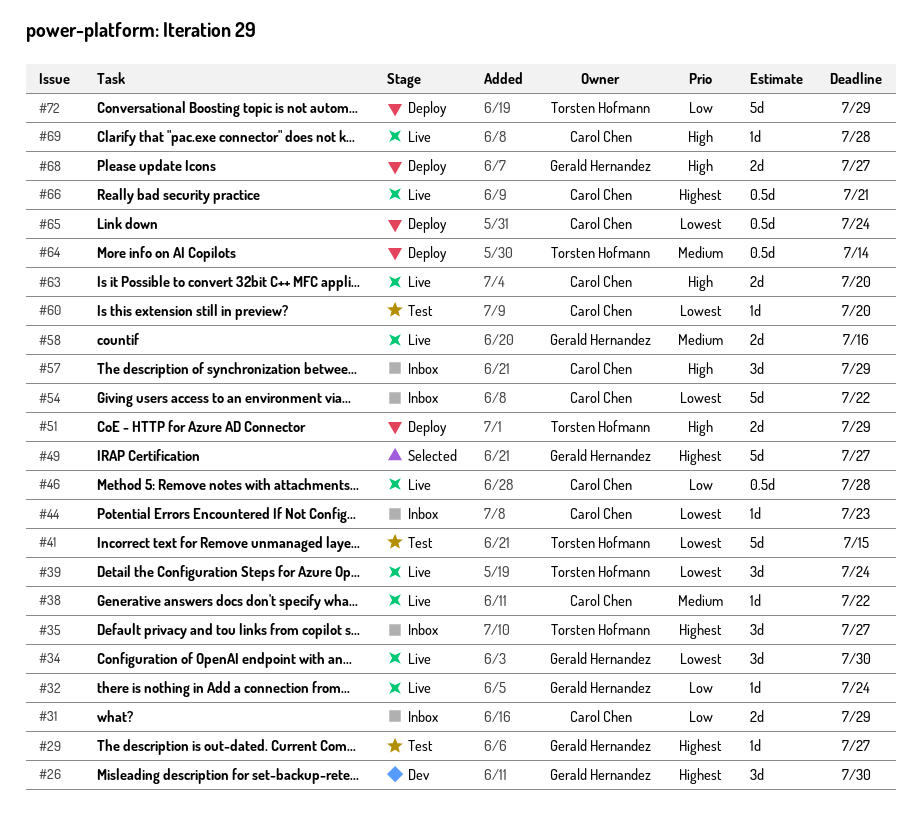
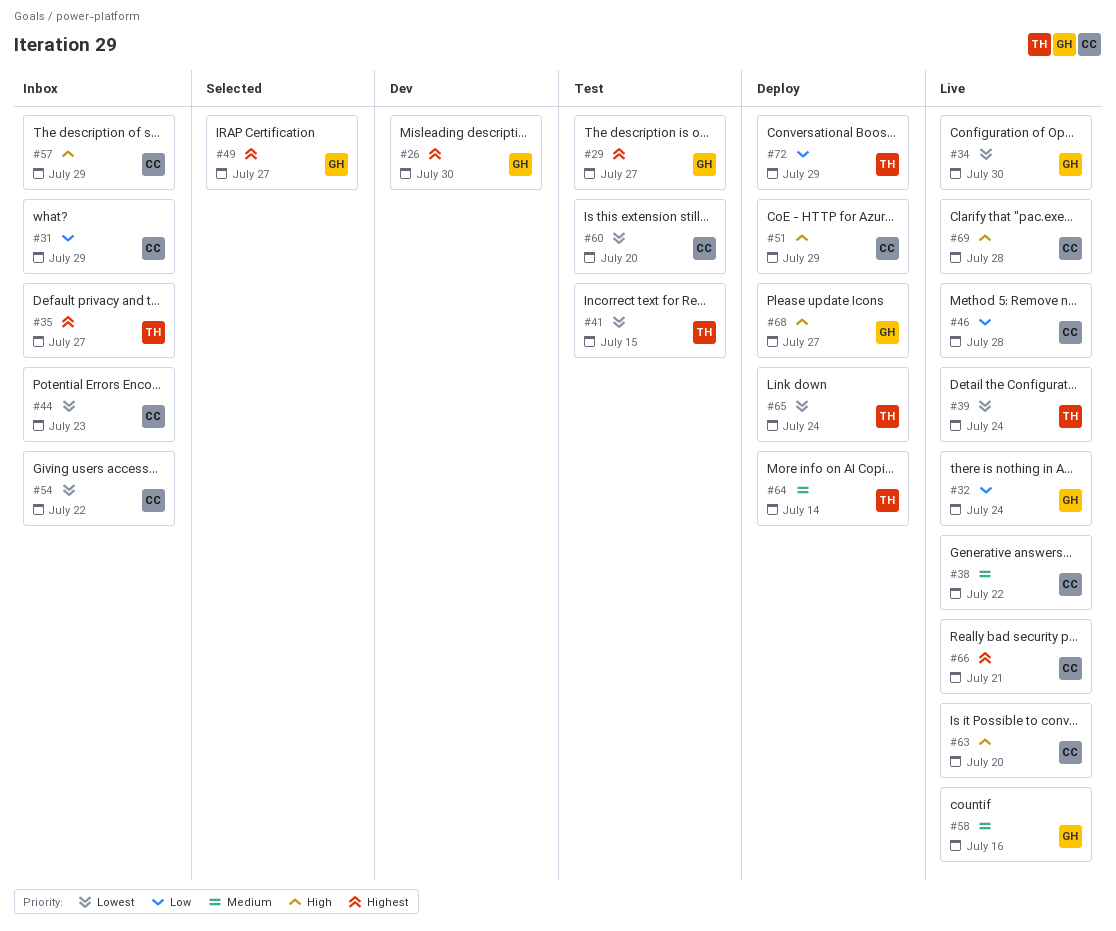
#51, owner: Torsten Hofmann -> Carol Chen
#65, owner: Carol Chen -> Torsten Hofmann

